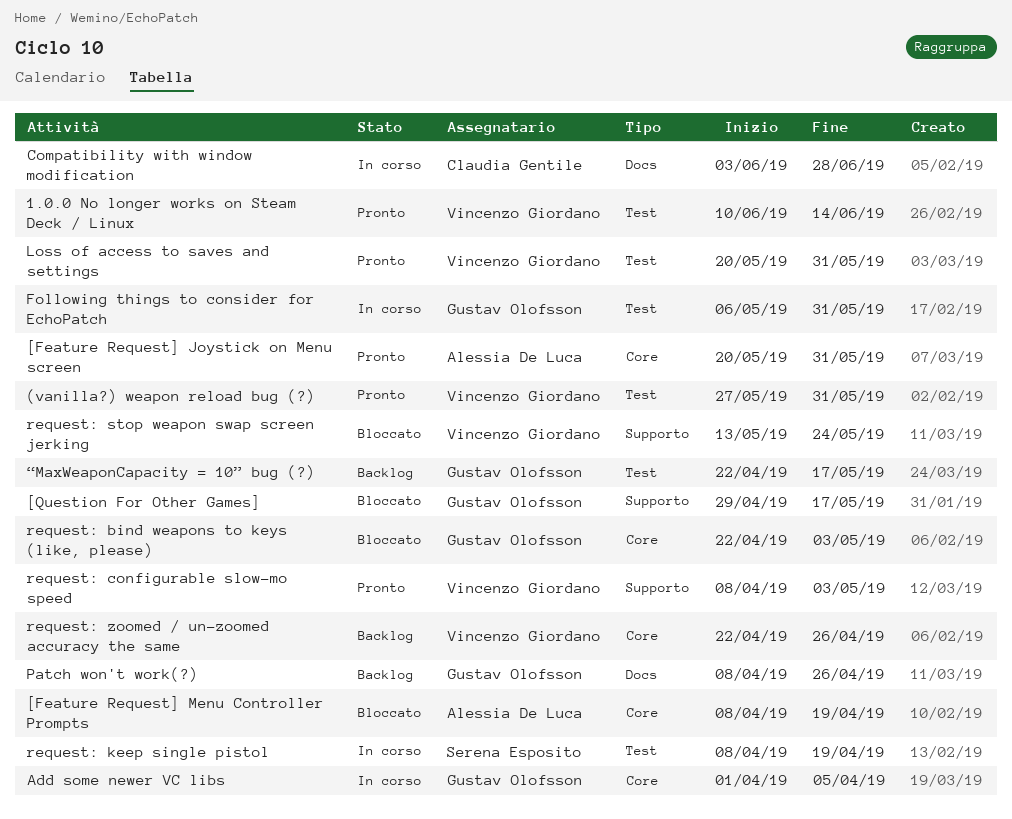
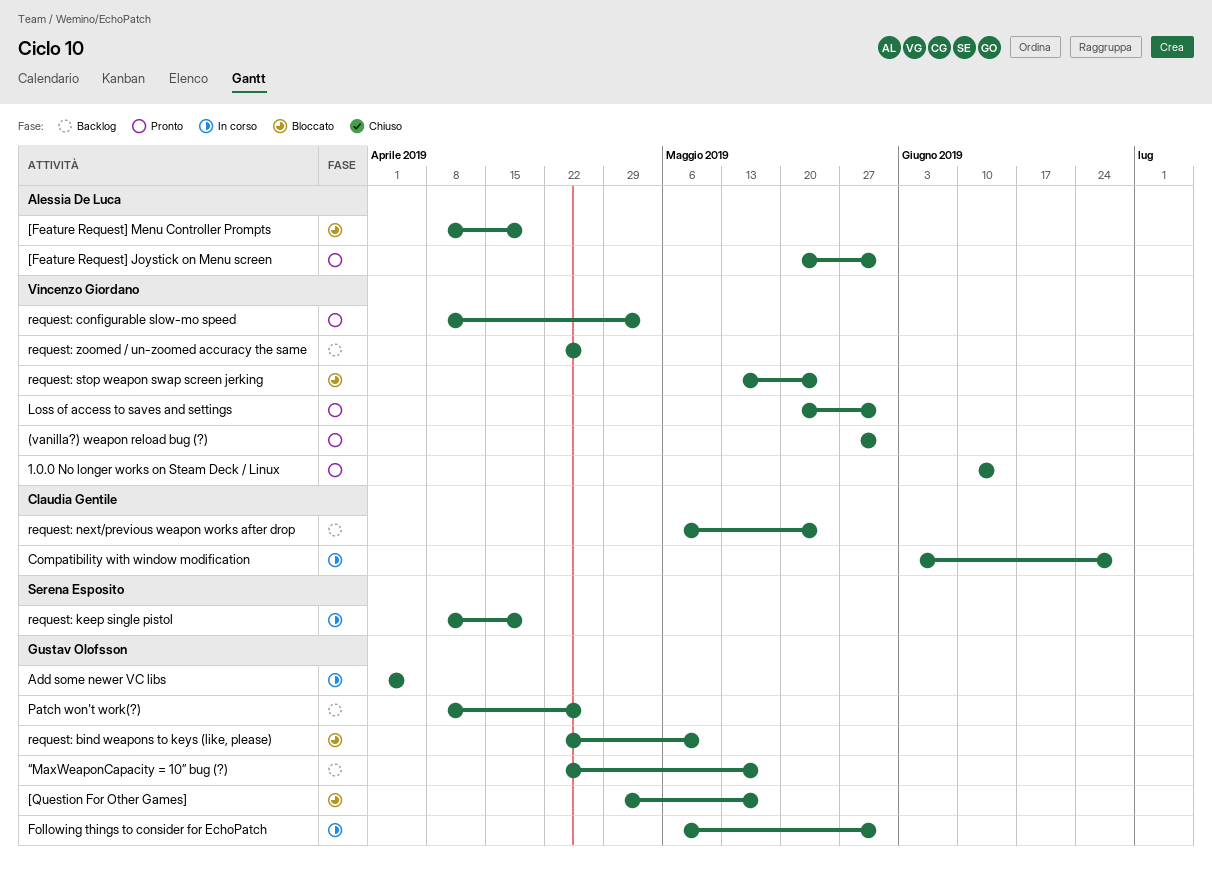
request: bind weapons to keys (like, please), due: May 3 -> May 10
request: next/previous weapon works after drop: none -> present

